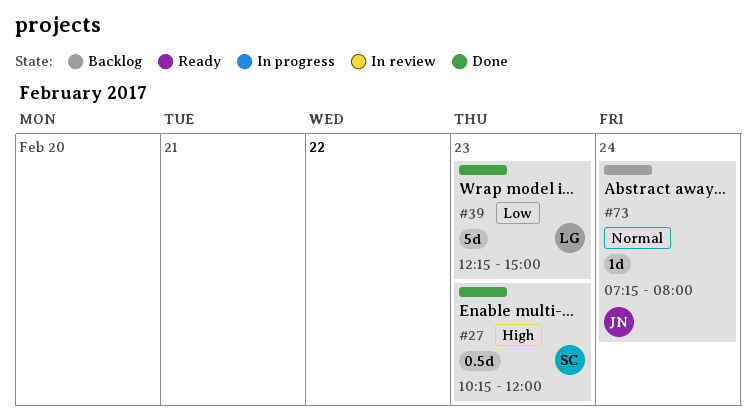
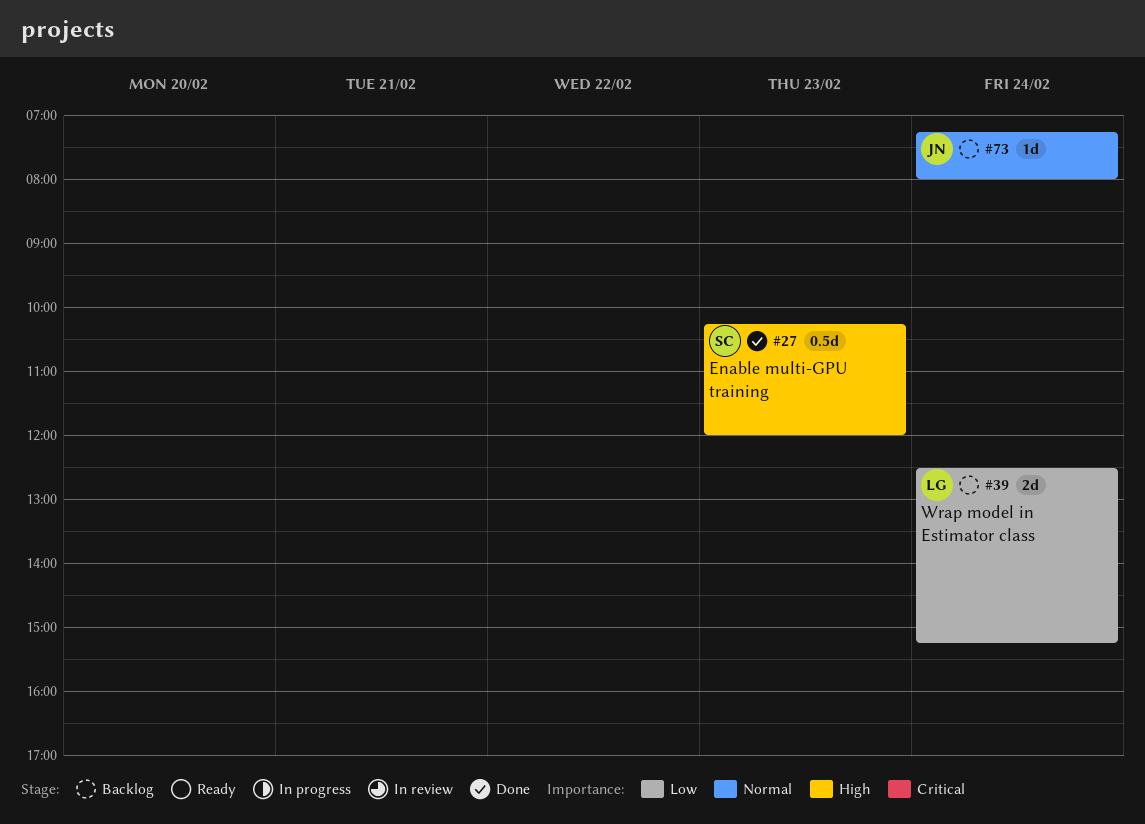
#39, status: Done -> Backlog
#39, estimate: 5d -> 2d
#39, day: Feb 23 -> Feb 24
#39, begins: 12:15 -> 12:30
#39, ends: 15:00 -> 15:15

